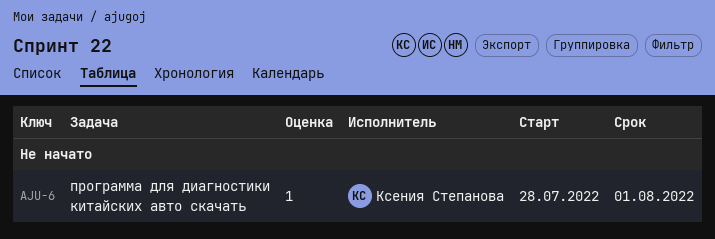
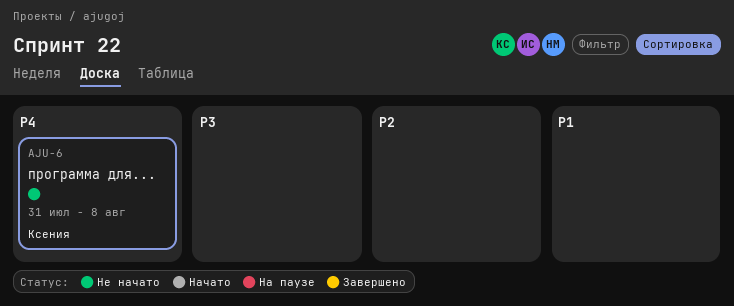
AJU-6, start: Jul 28 -> Jul 31
AJU-6, due: Aug 1 -> Aug 8

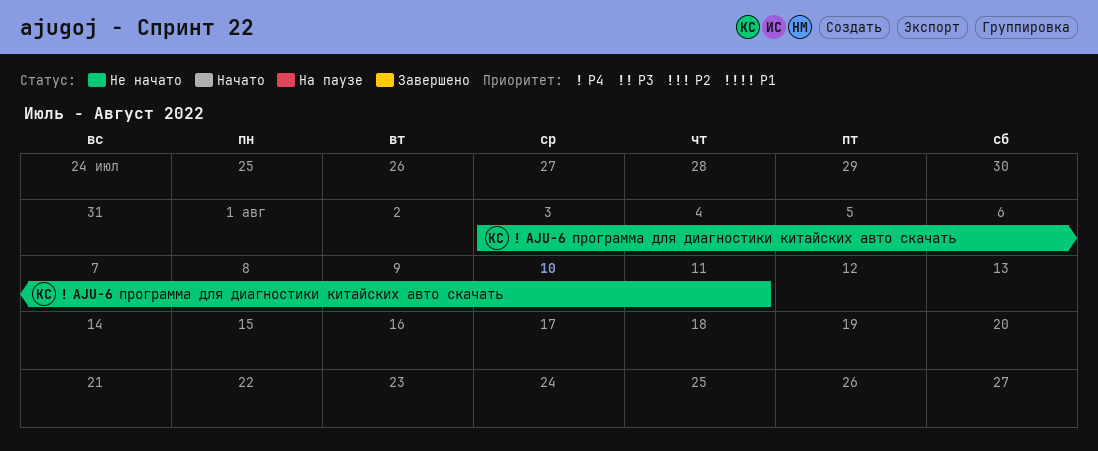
AJU-6, start: Jul 31 -> Aug 3
AJU-6, due: Aug 8 -> Aug 11

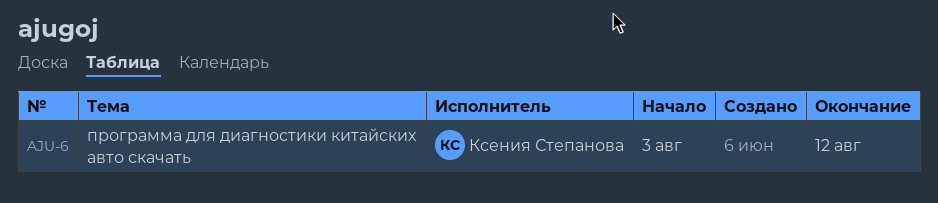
AJU-6, due: Aug 11 -> Aug 12

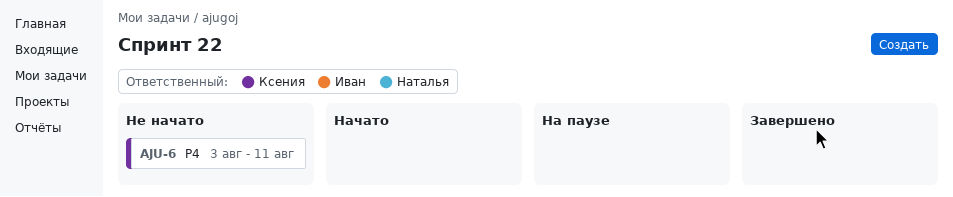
AJU-6, due: Aug 12 -> Aug 11

